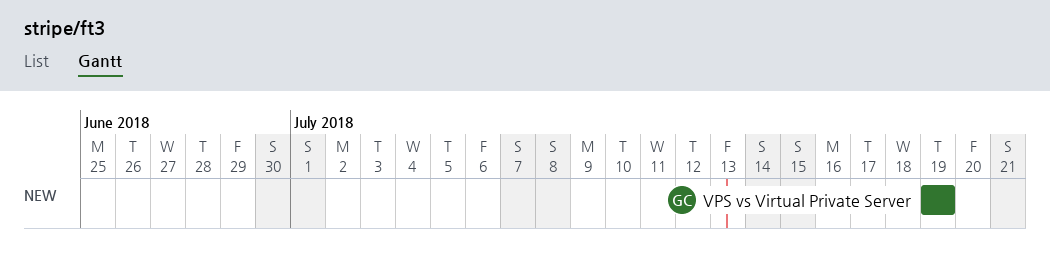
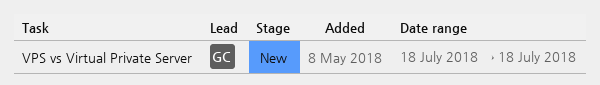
VPS vs Virtual Private Server, start: Jul 19 -> Jul 18
VPS vs Virtual Private Server, due: Jul 19 -> Jul 18

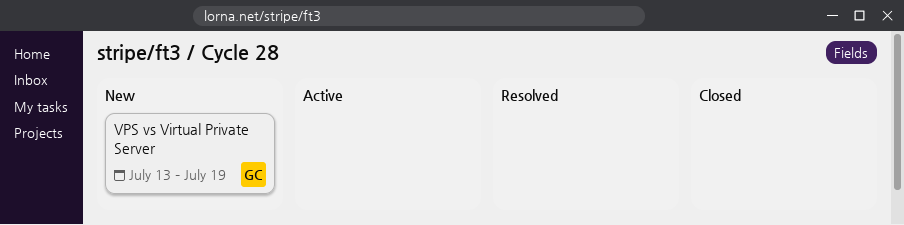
VPS vs Virtual Private Server, start: Jul 18 -> Jul 13
VPS vs Virtual Private Server, due: Jul 18 -> Jul 19

